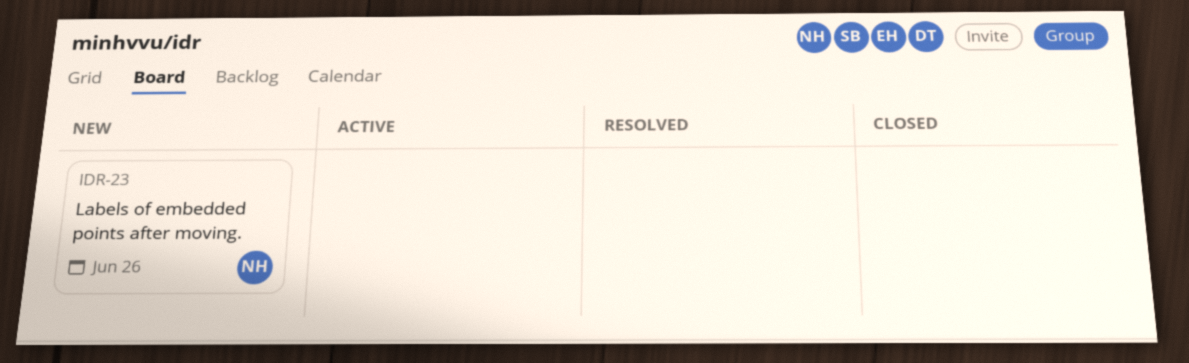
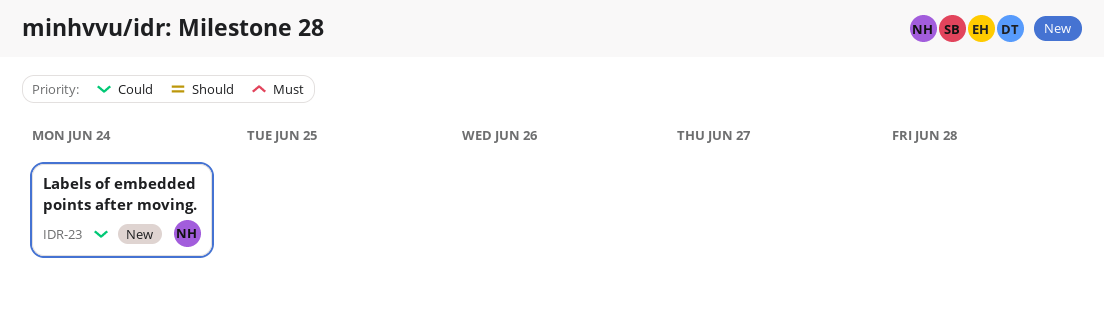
IDR-23, due: Jun 26 -> Jun 24

